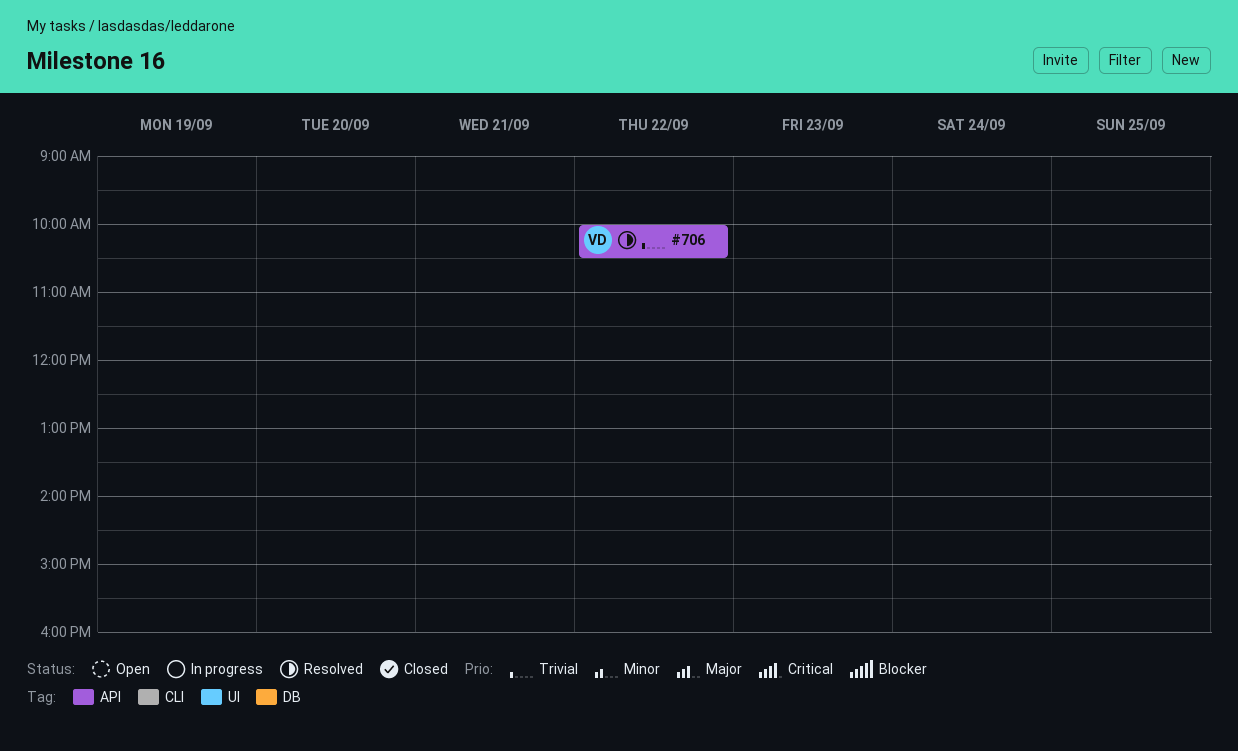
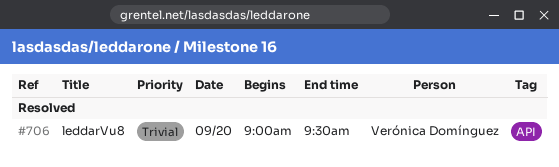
#706, day: Sep 22 -> Sep 20
#706, begins: 10:00 -> 09:00
#706, ends: 10:30 -> 09:30

